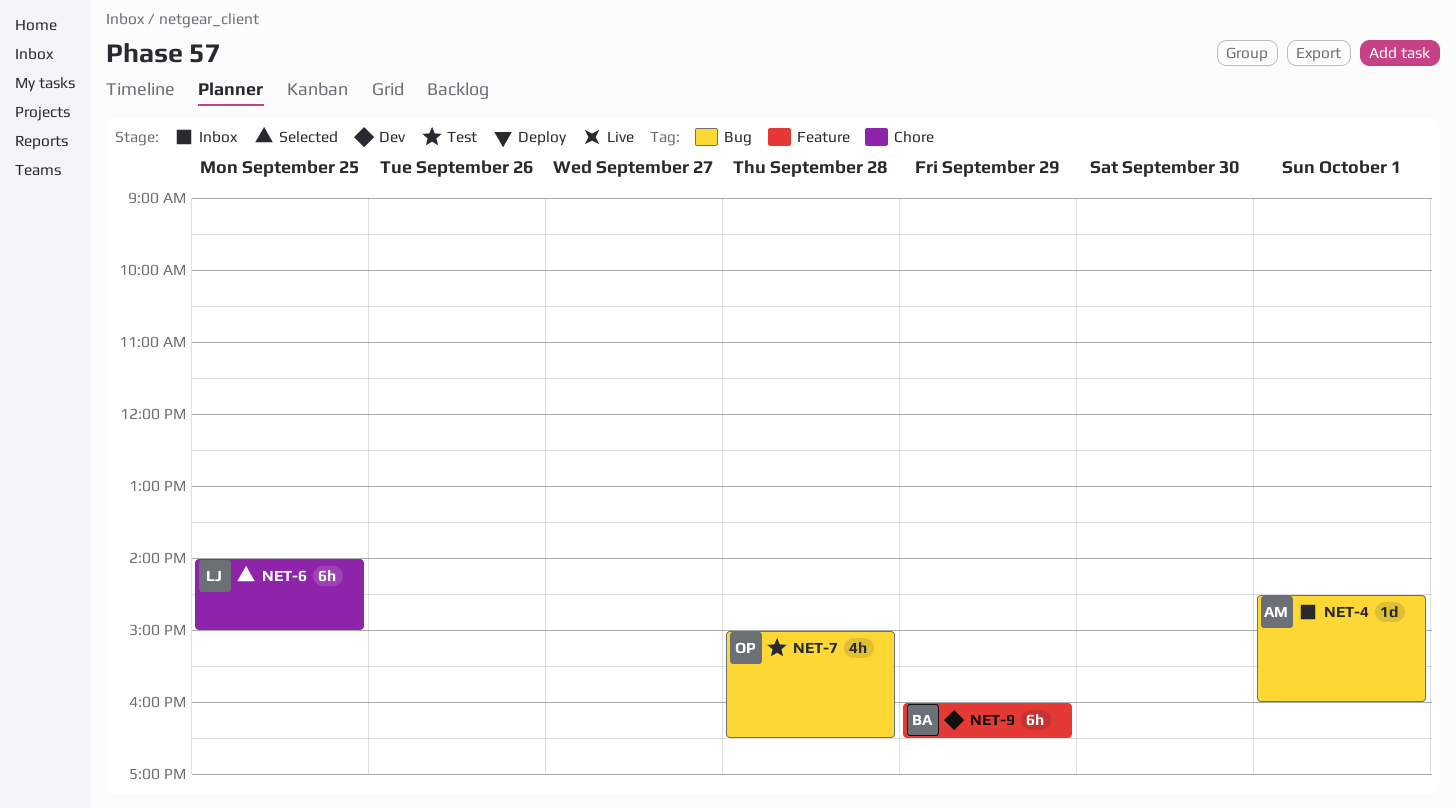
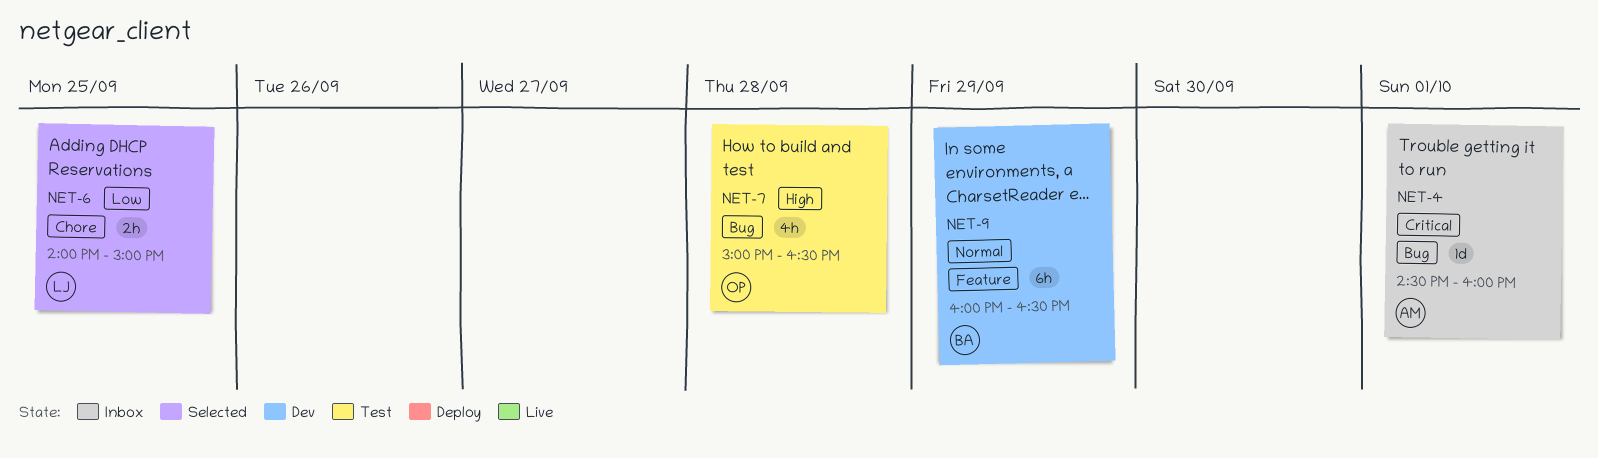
NET-6, estimate: 6h -> 2h

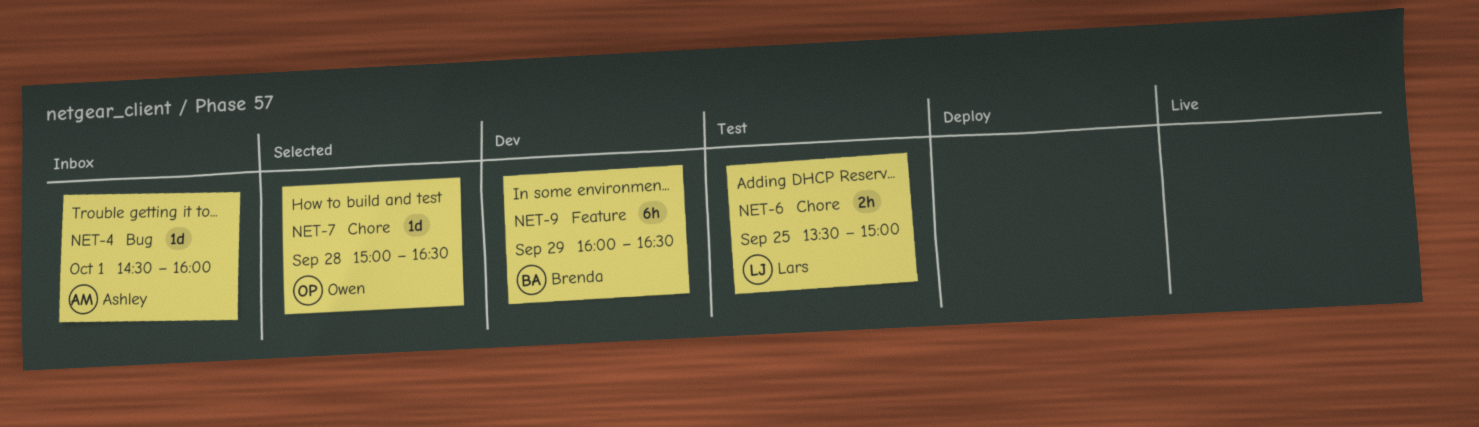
NET-6, status: Selected -> Test
NET-6, begins: 14:00 -> 13:30
NET-7, status: Test -> Selected
NET-7, label: Bug -> Chore
NET-7, estimate: 4h -> 1d

